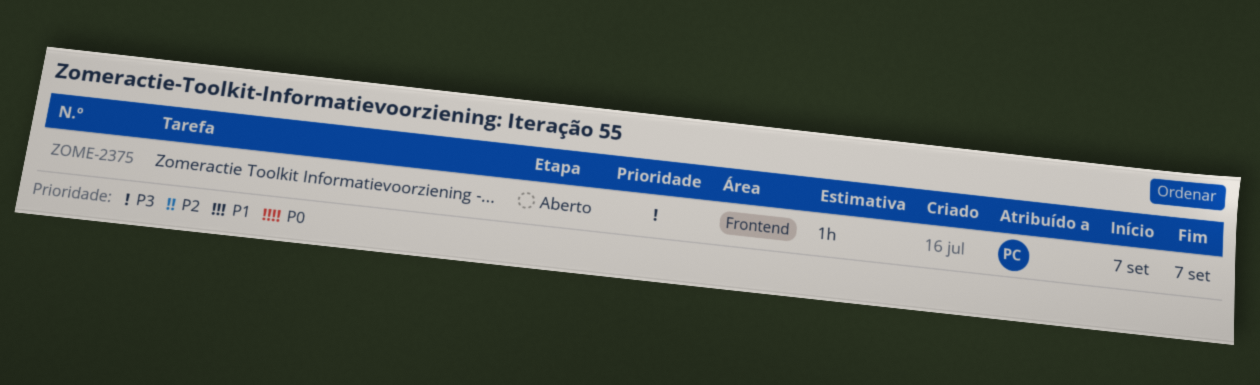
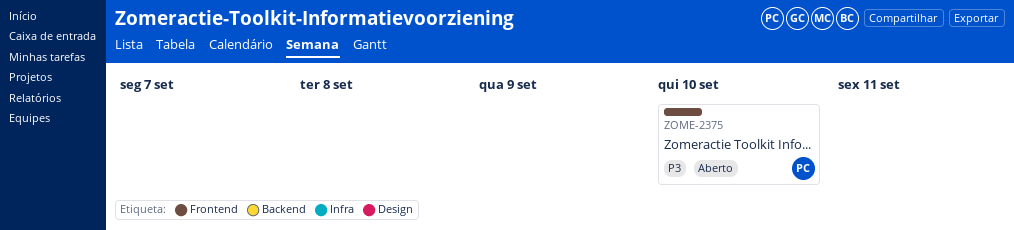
ZOME-2375, due: Sep 7 -> Sep 10

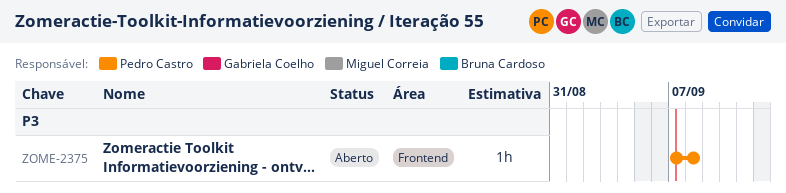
ZOME-2375, due: Sep 10 -> Sep 8

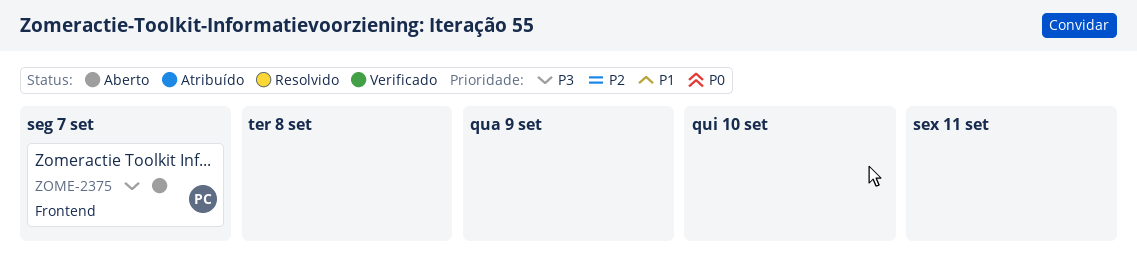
ZOME-2375, due: Sep 8 -> Sep 7

